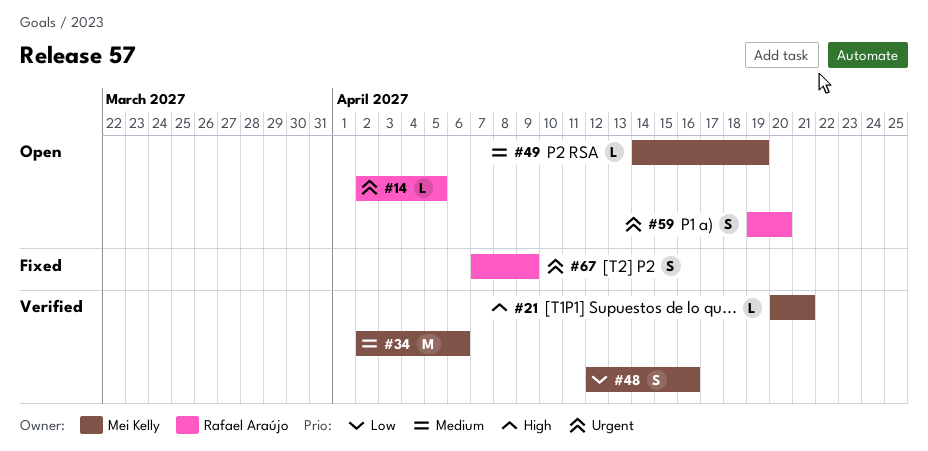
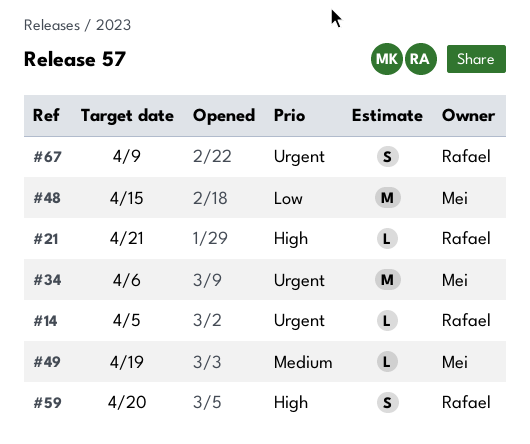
#21, owner: Mei Kelly -> Rafael Araújo
#34, priority: Medium -> Urgent
#48, estimate: S -> M
#48, due: Apr 16 -> Apr 15
#59, priority: Urgent -> High

